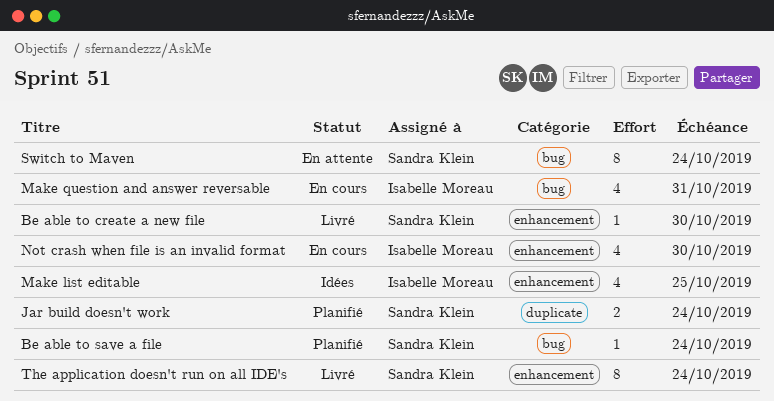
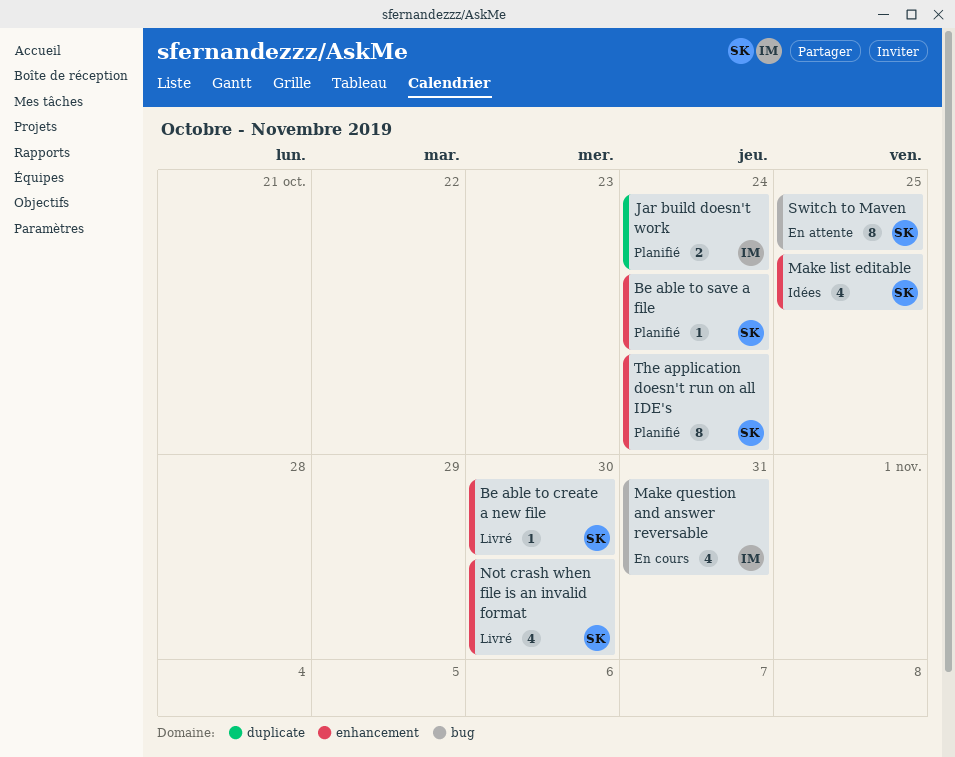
Be able to save a file, label: bug -> enhancement
Jar build doesn't work, owner: Sandra Klein -> Isabelle Moreau
Make list editable, owner: Isabelle Moreau -> Sandra Klein
Not crash when file is an invalid format, status: En cours -> Livré
Not crash when file is an invalid format, owner: Isabelle Moreau -> Sandra Klein
Switch to Maven, due: Oct 24 -> Oct 25
The application doesn't run on all IDE's, status: Livré -> Planifié

